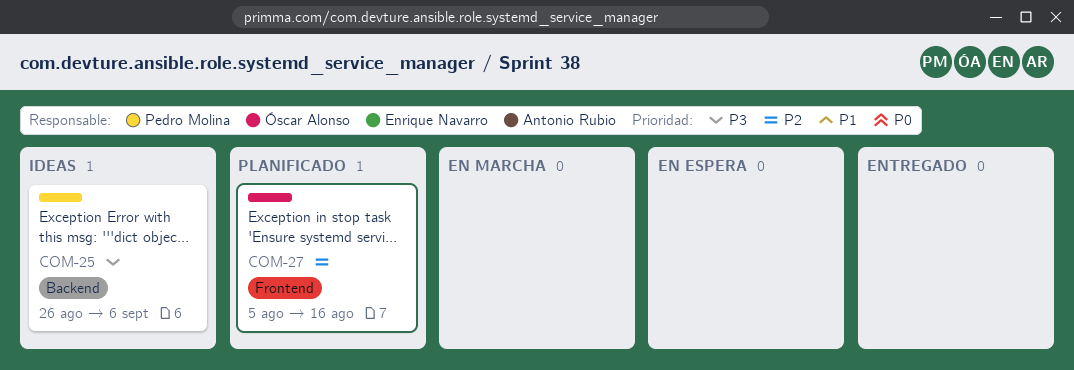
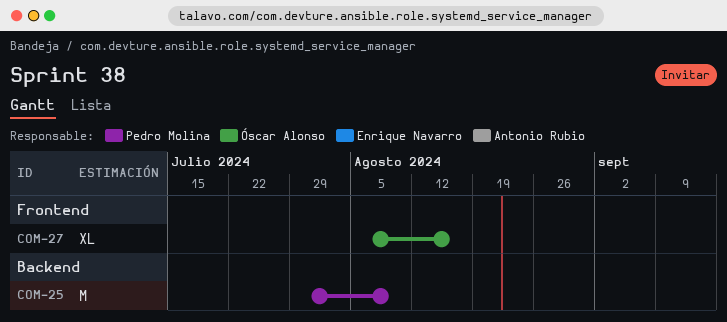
COM-25, start: Aug 26 -> Jul 29
COM-25, due: Sep 6 -> Aug 9

